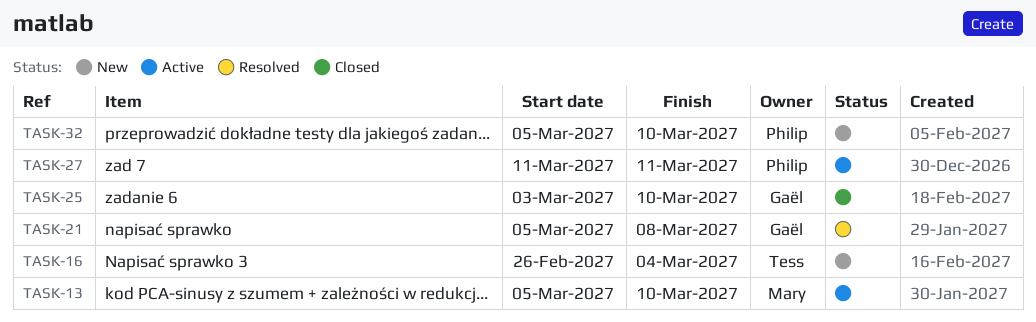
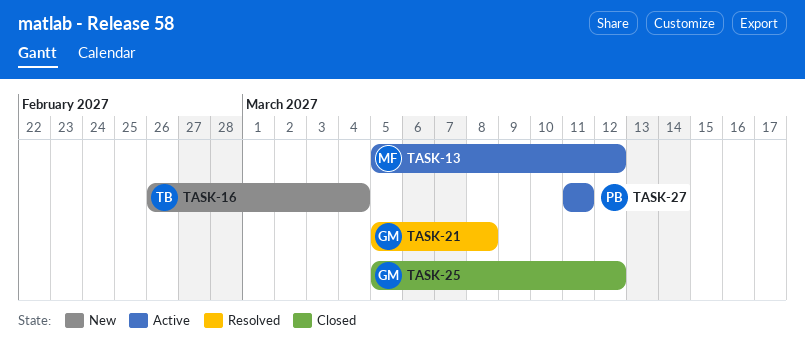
TASK-13, due: Mar 10 -> Mar 12
TASK-25, start: Mar 3 -> Mar 5
TASK-25, due: Mar 10 -> Mar 12
TASK-32: present -> none

